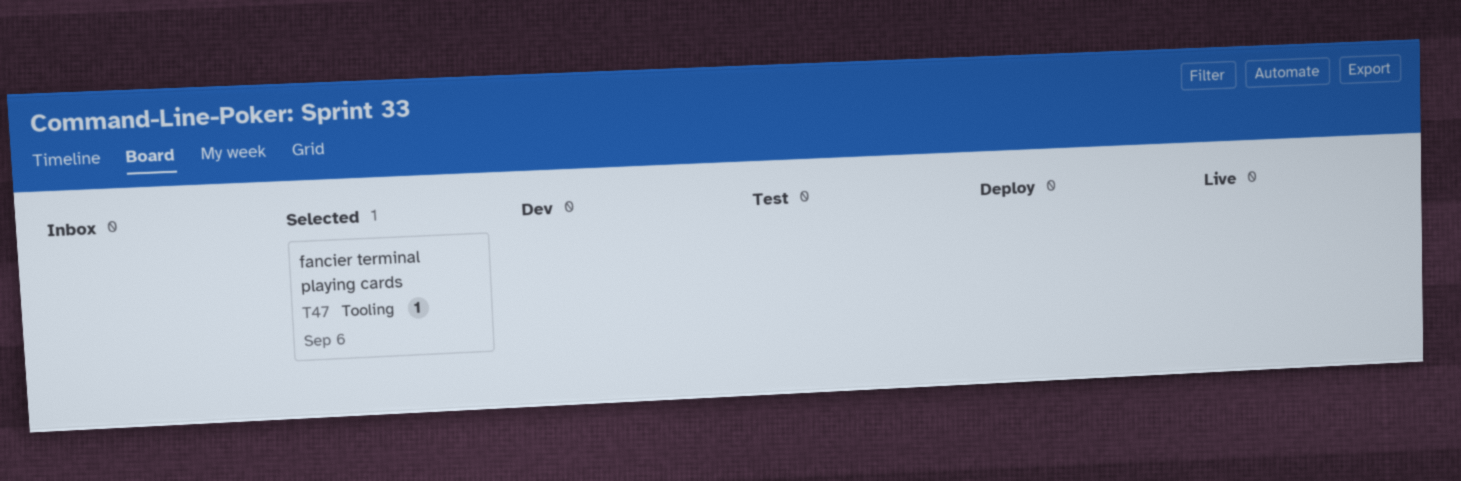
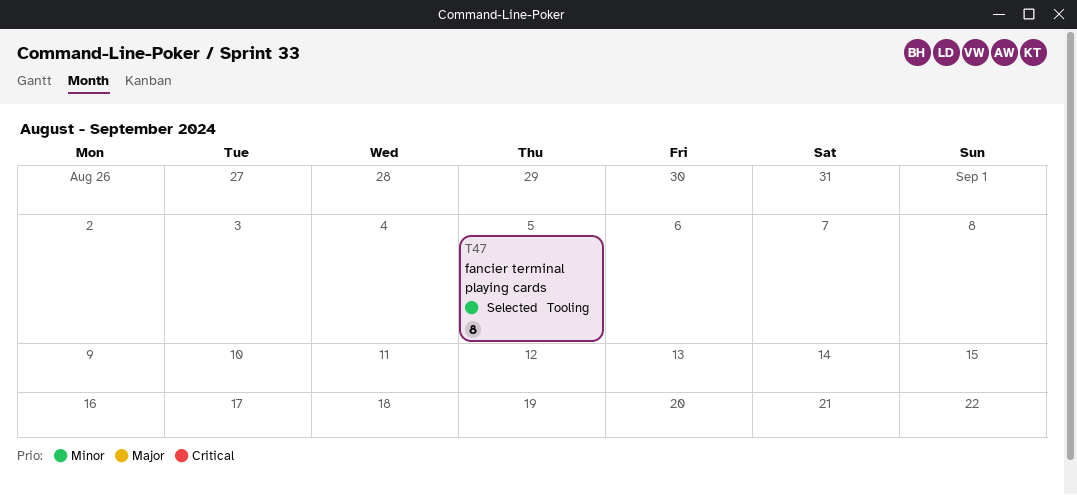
T47, estimate: 1 -> 8
T47, due: Sep 6 -> Sep 5

